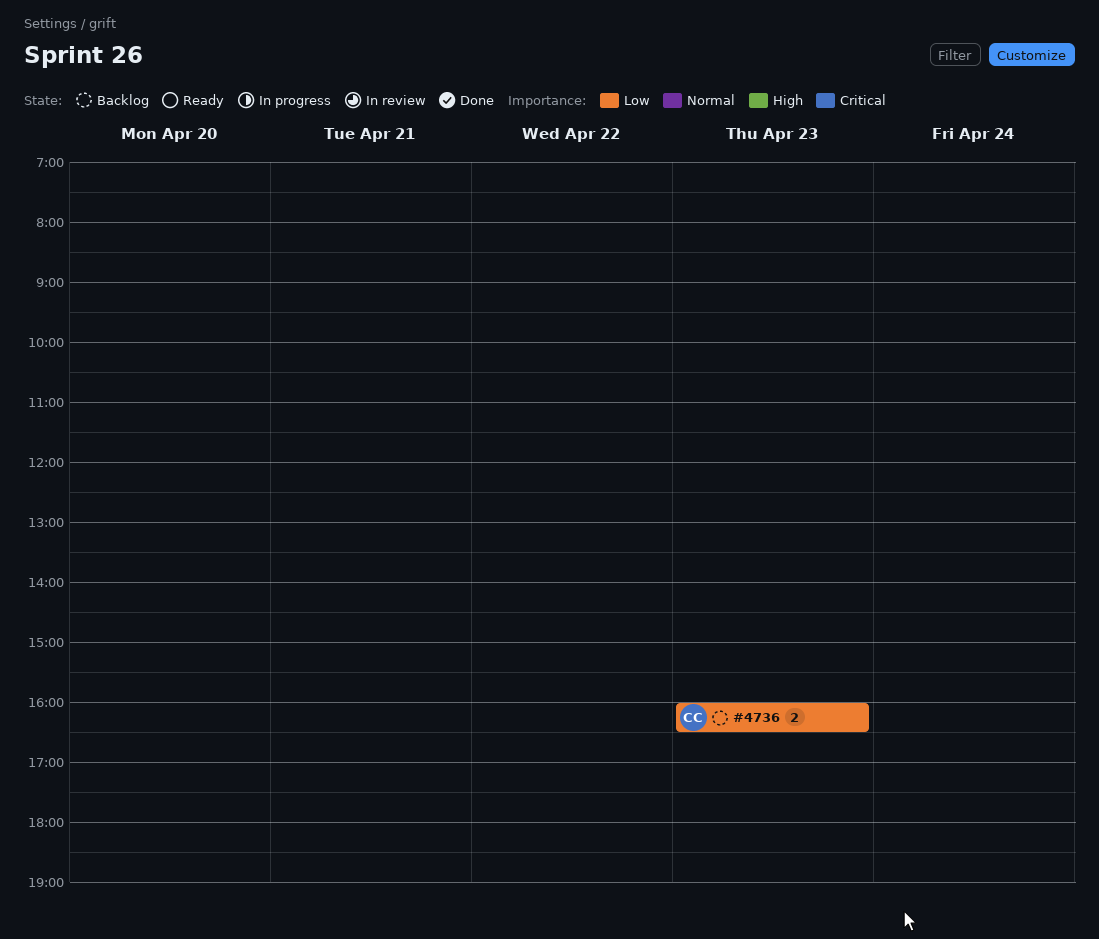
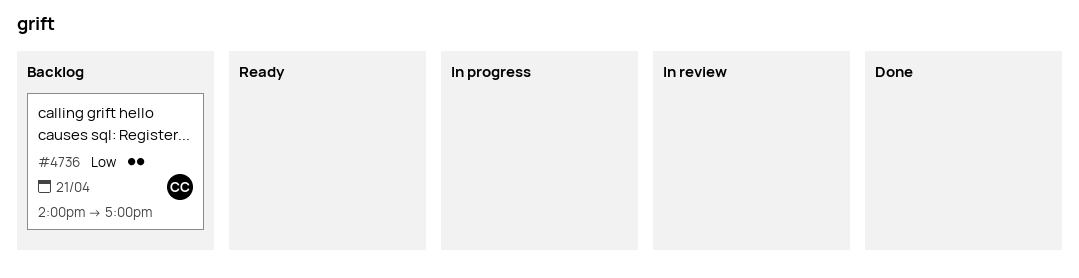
#4736, day: Apr 23 -> Apr 21
#4736, begins: 16:00 -> 14:00
#4736, ends: 16:30 -> 17:00

